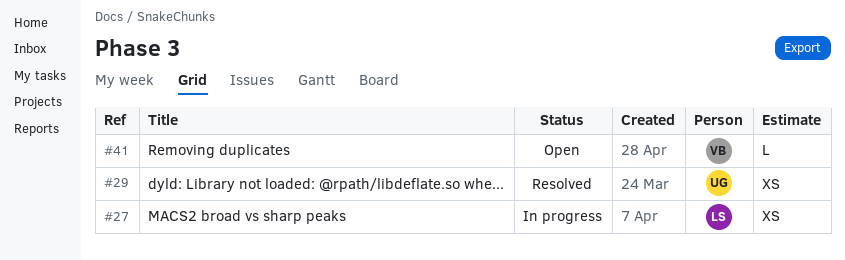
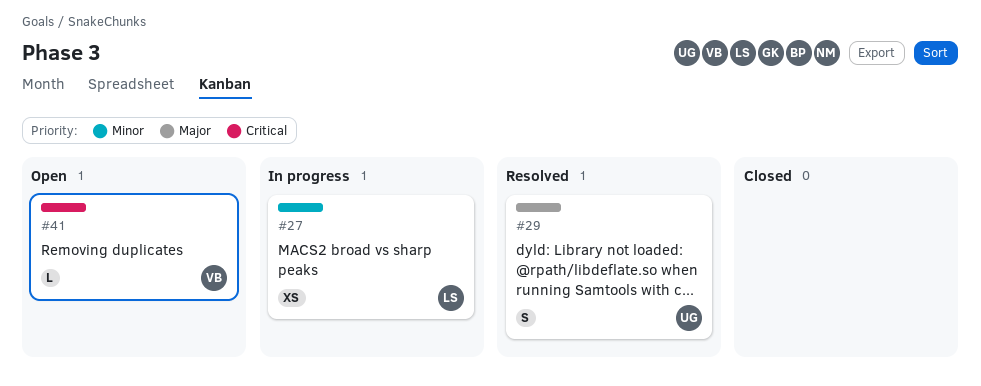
#29, estimate: XS -> S

